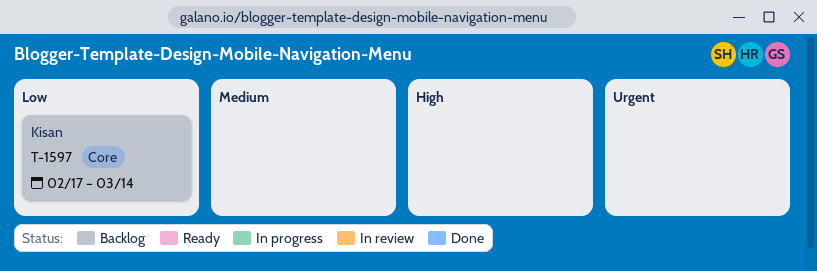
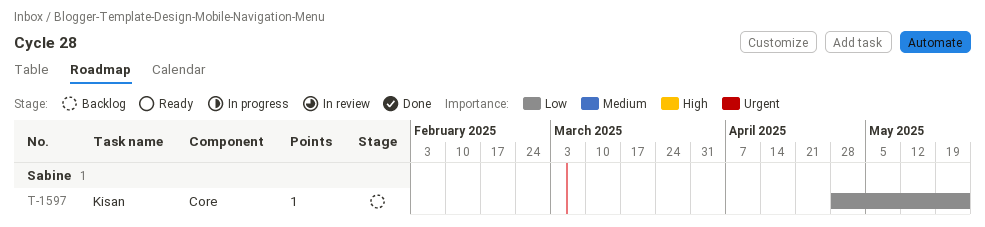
T-1597, start: Feb 17 -> Apr 28
T-1597, due: Mar 14 -> May 23

